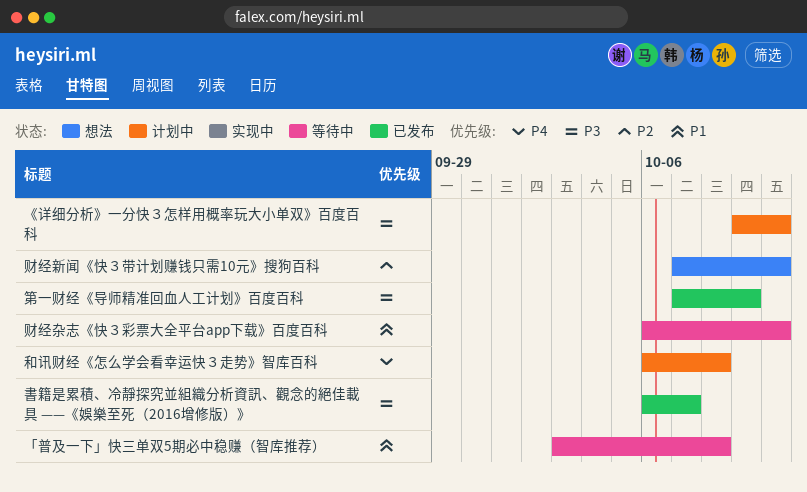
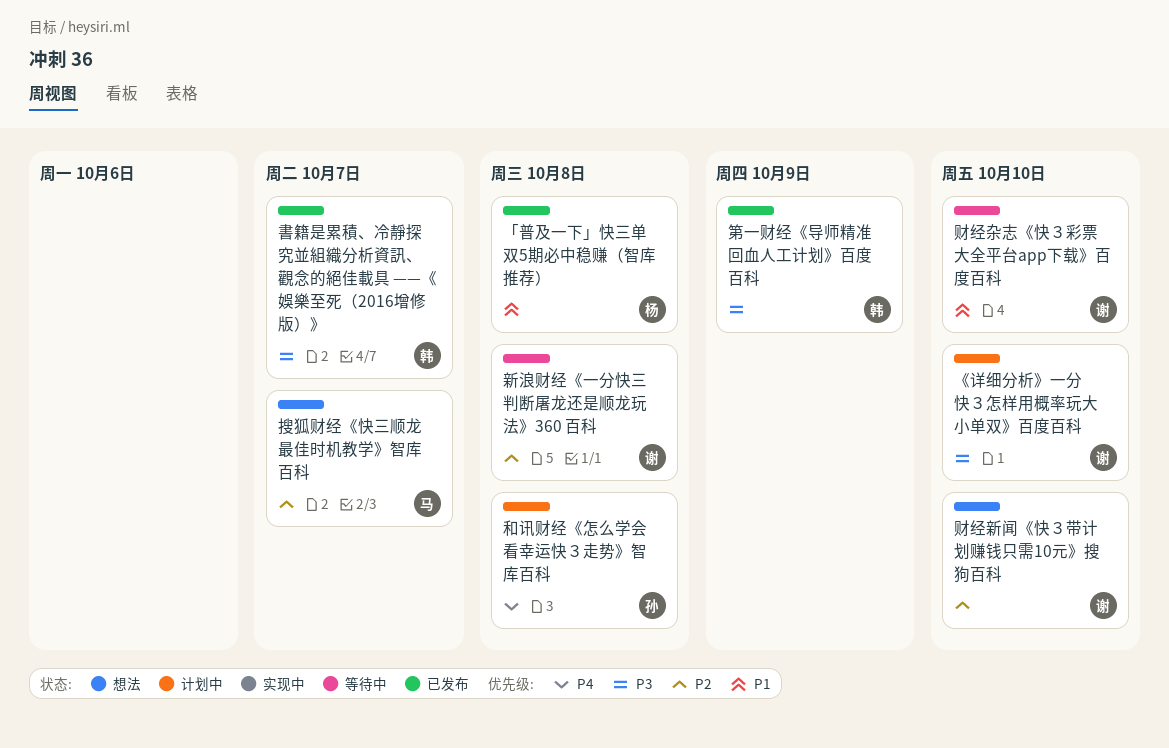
「普及一下」快三单双5期必中稳赚（智库推荐）, status: 等待中 -> 已发布
搜狐财经《快三顺龙最佳时机教学》智库百科: none -> present
新浪财经《一分快三判断屠龙还是顺龙玩法》360 百科: none -> present

